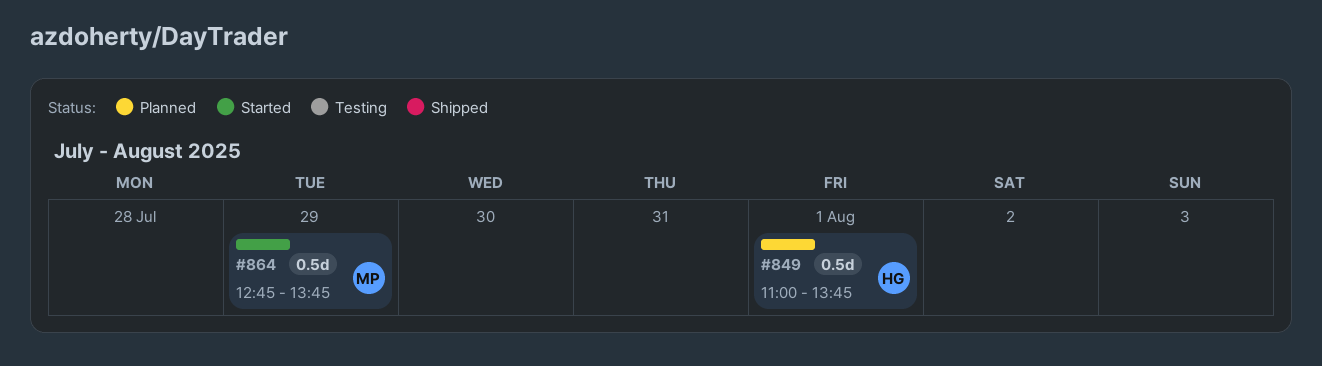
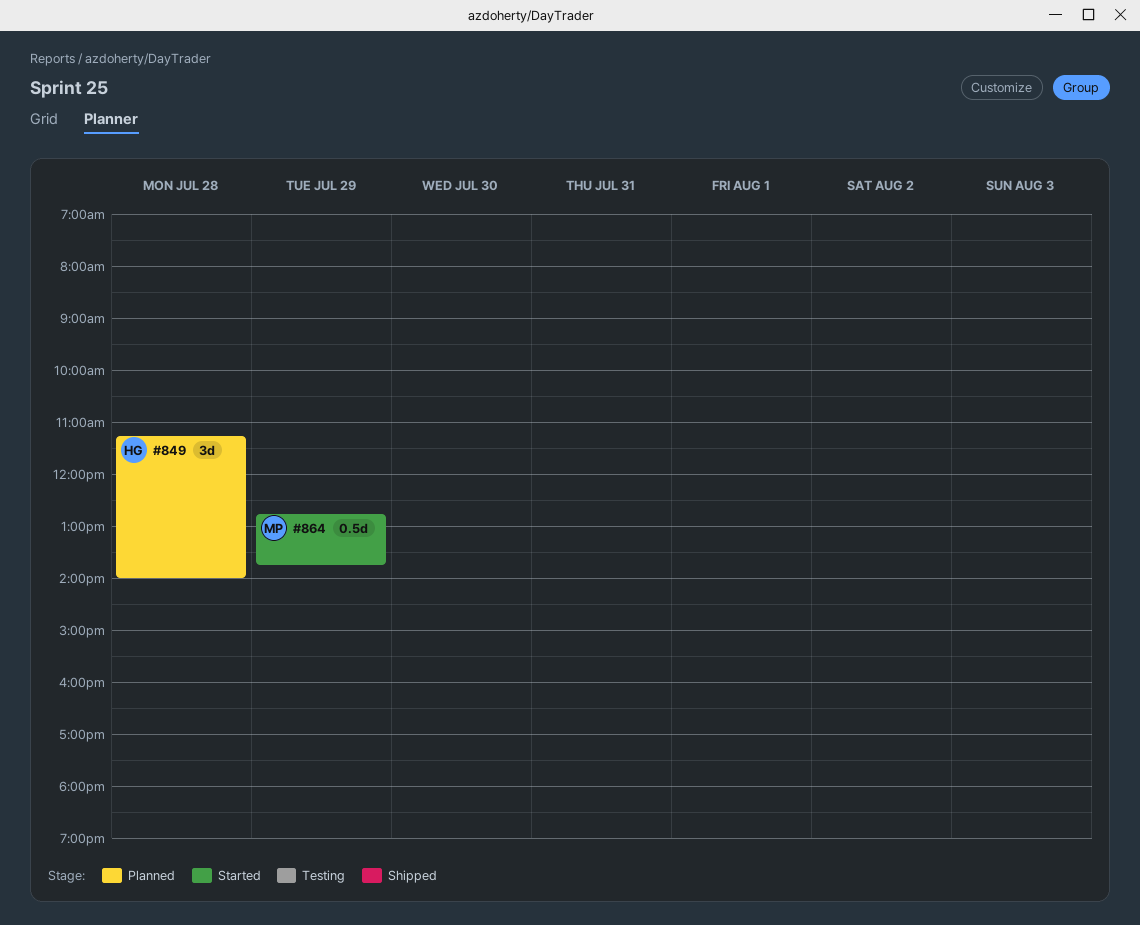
#849, estimate: 0.5d -> 3d
#849, day: Aug 1 -> Jul 28
#849, begins: 11:00 -> 11:15
#849, ends: 13:45 -> 14:00

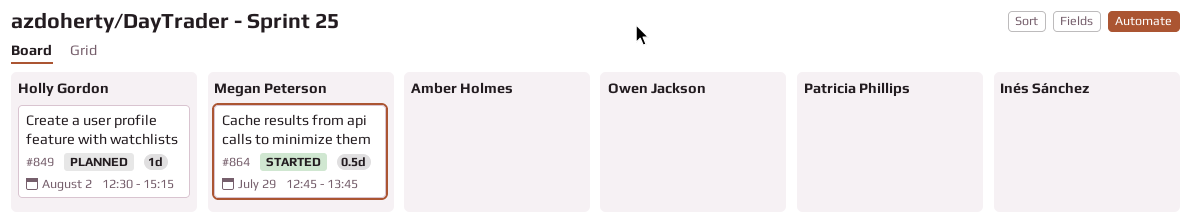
#849, estimate: 3d -> 1d
#849, day: Jul 28 -> Aug 2
#849, begins: 11:15 -> 12:30
#849, ends: 14:00 -> 15:15

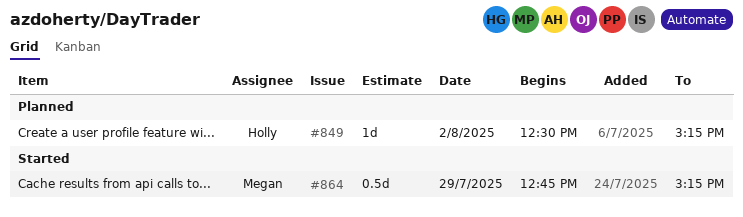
#864, ends: 13:45 -> 15:15

